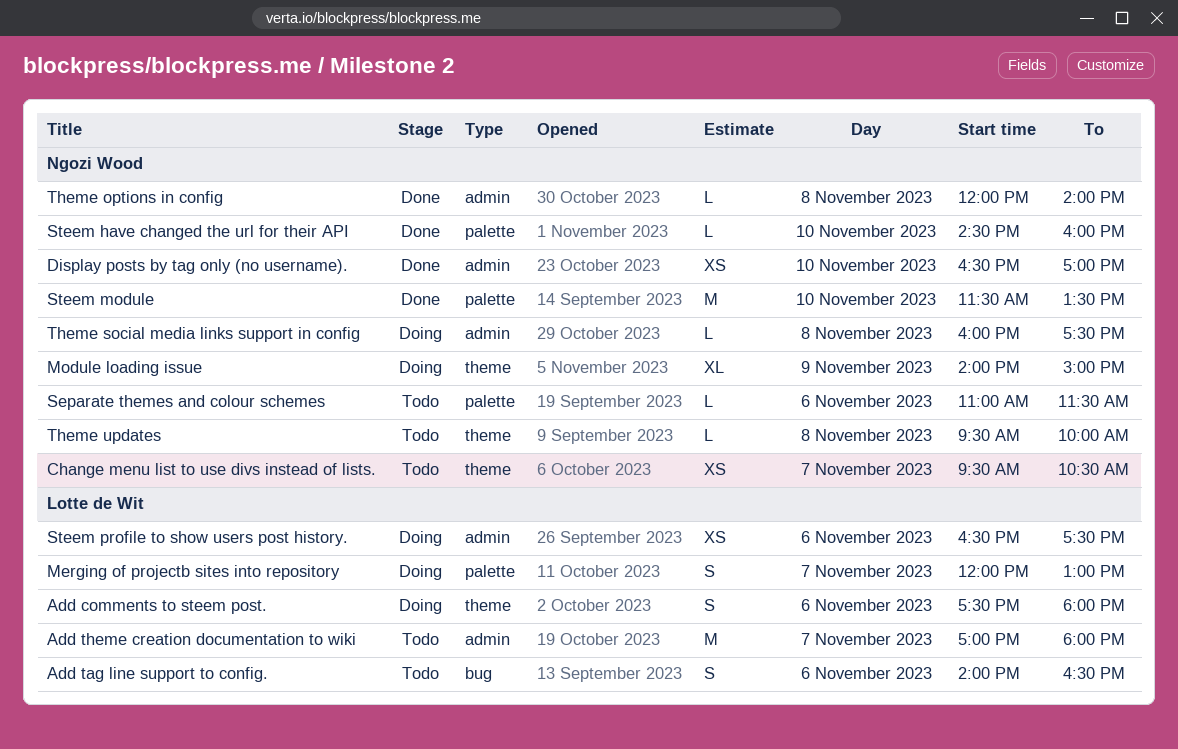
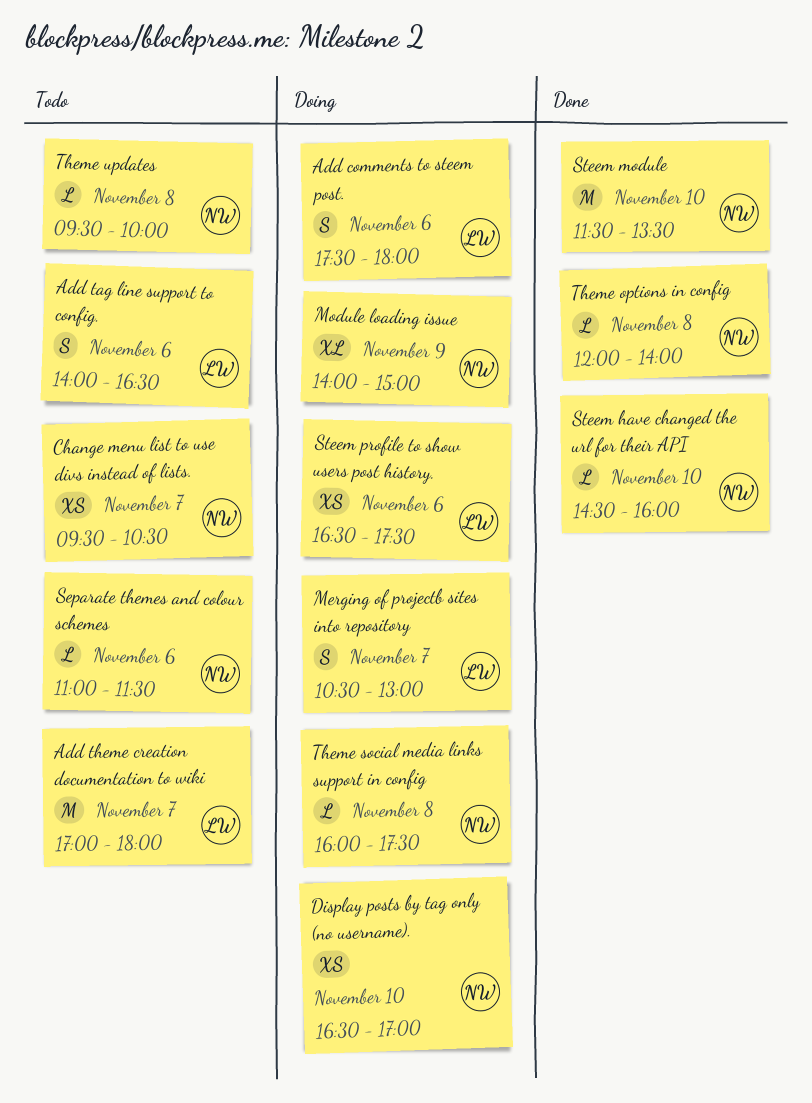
Display posts by tag only (no username)., status: Done -> Doing
Merging of projectb sites into repository, begins: 12:00 -> 10:30

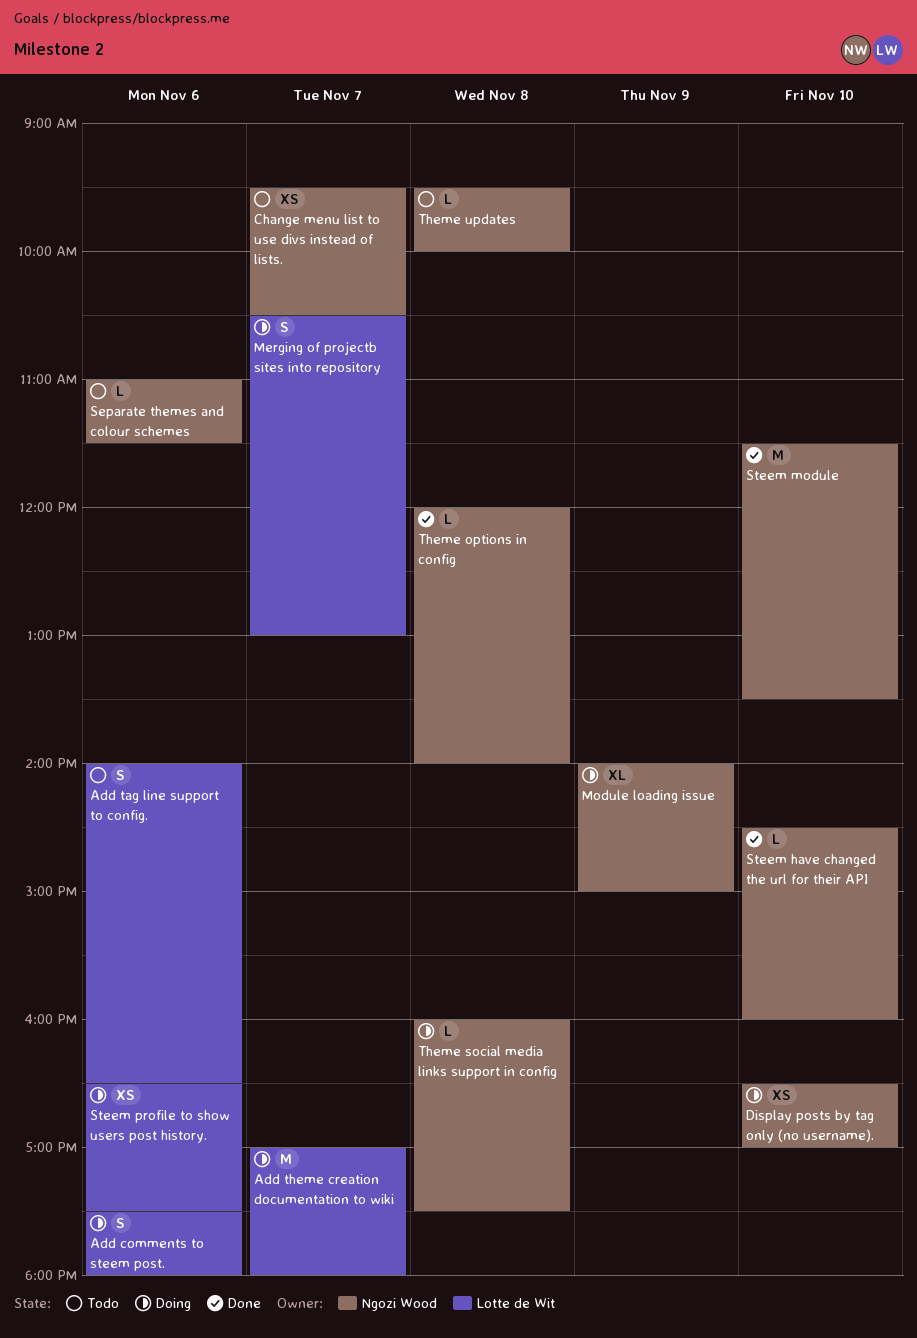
Add theme creation documentation to wiki, status: Todo -> Doing

